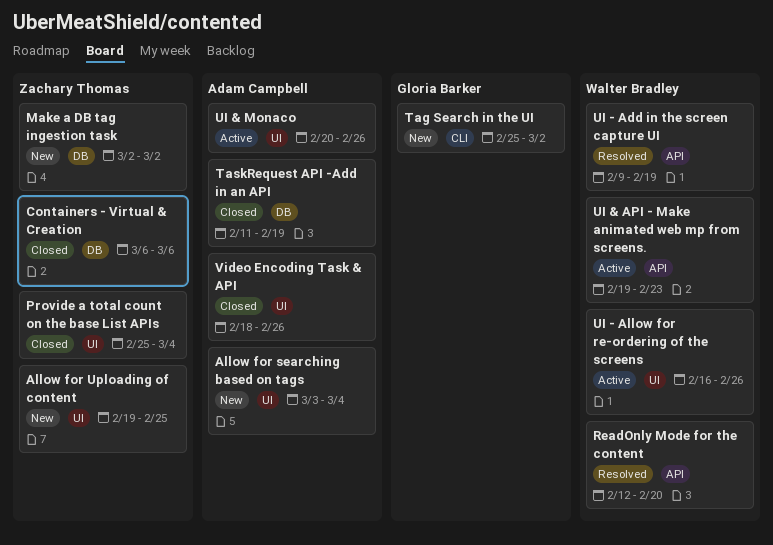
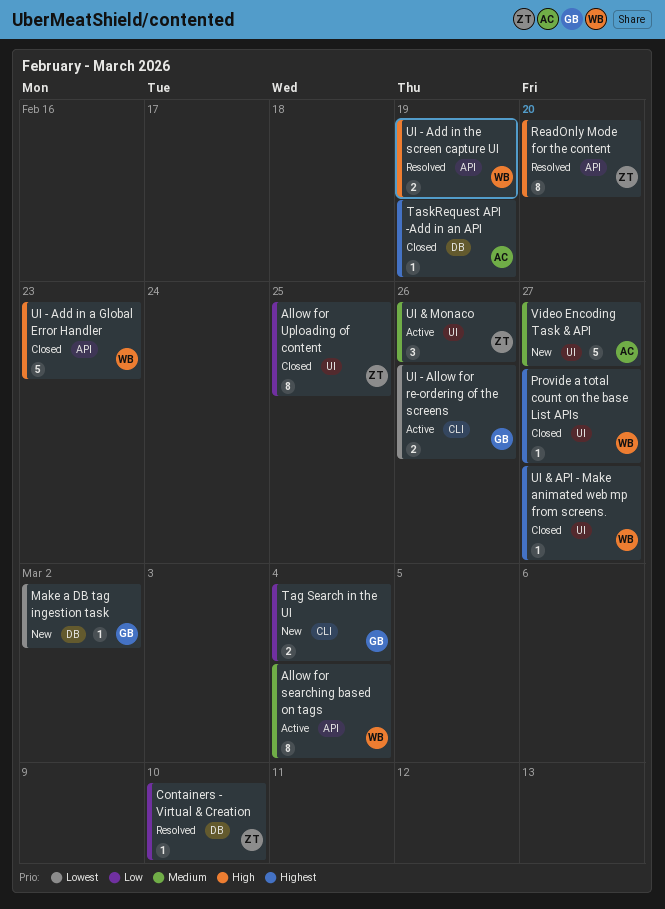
Allow for searching based on tags, status: New -> Active
Allow for searching based on tags, owner: Adam Campbell -> Walter Bradley
Allow for searching based on tags, label: UI -> API
Allow for Uploading of content, status: New -> Closed
Containers - Virtual & Creation, status: Closed -> Resolved
Containers - Virtual & Creation, due: Mar 6 -> Mar 10
Make a DB tag ingestion task, owner: Zachary Thomas -> Gloria Barker
Provide a total count on the base List APIs, owner: Zachary Thomas -> Walter Bradley
Provide a total count on the base List APIs, due: Mar 4 -> Feb 27
ReadOnly Mode for the content, owner: Walter Bradley -> Zachary Thomas
Tag Search in the UI, due: Mar 2 -> Mar 4
UI & API - Make animated web mp from screens., status: Active -> Closed
UI & API - Make animated web mp from screens., label: API -> UI
UI & API - Make animated web mp from screens., due: Feb 23 -> Feb 27
UI & Monaco, owner: Adam Campbell -> Zachary Thomas
UI - Add in a Global Error Handler: none -> present
UI - Allow for re-ordering of the screens, owner: Walter Bradley -> Gloria Barker
UI - Allow for re-ordering of the screens, label: UI -> CLI
Video Encoding Task & API, status: Closed -> New
Video Encoding Task & API, due: Feb 26 -> Feb 27

